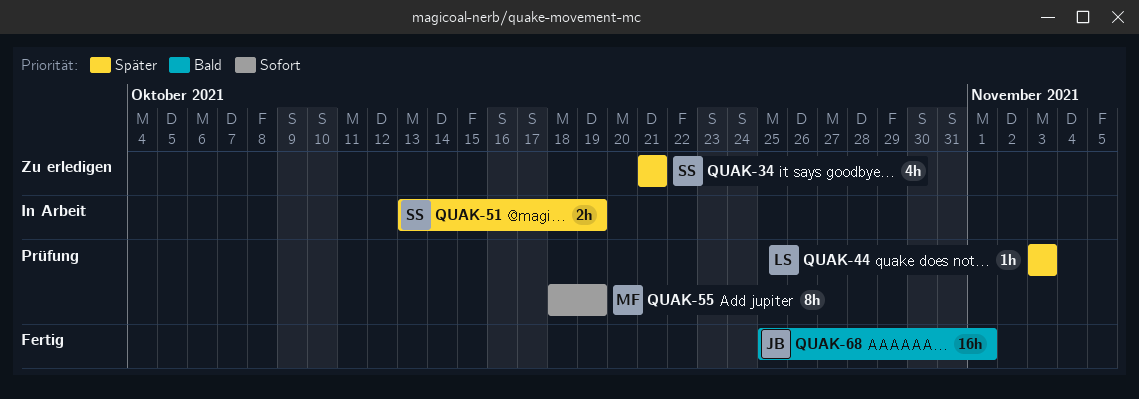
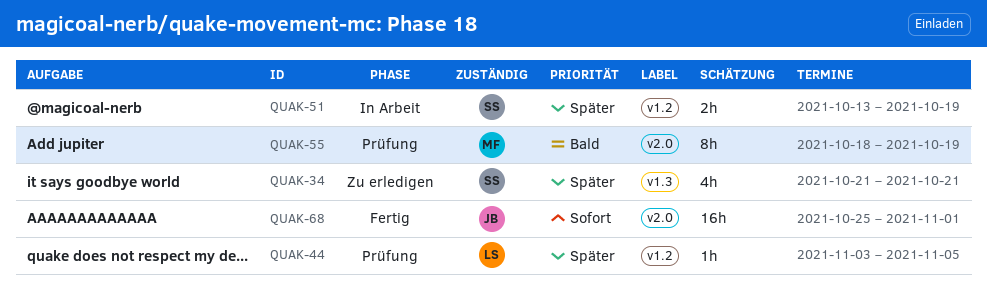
QUAK-44, due: Nov 3 -> Nov 5
QUAK-55, priority: Sofort -> Bald
QUAK-68, priority: Bald -> Sofort

